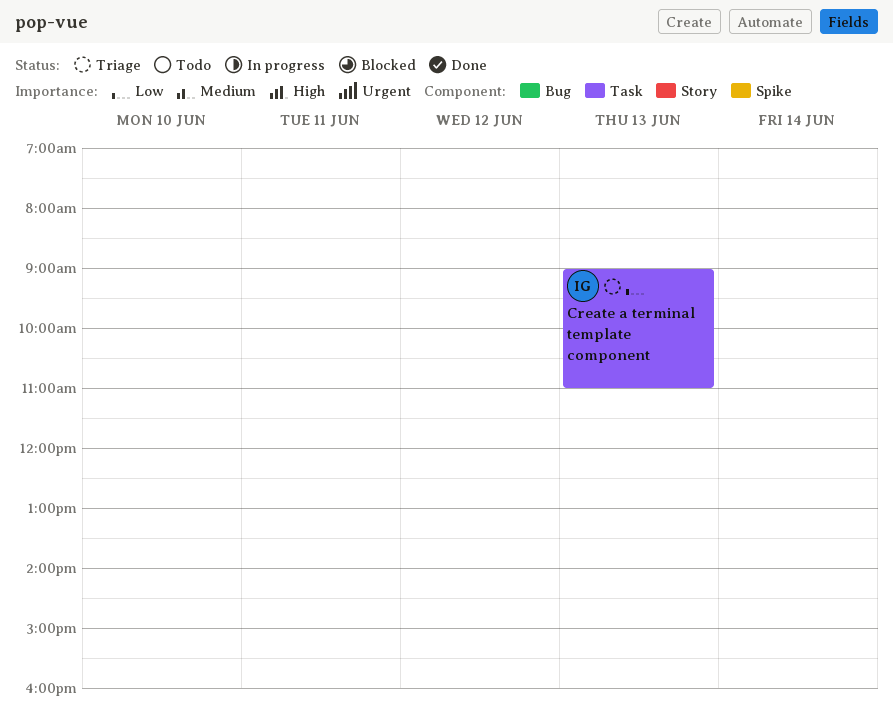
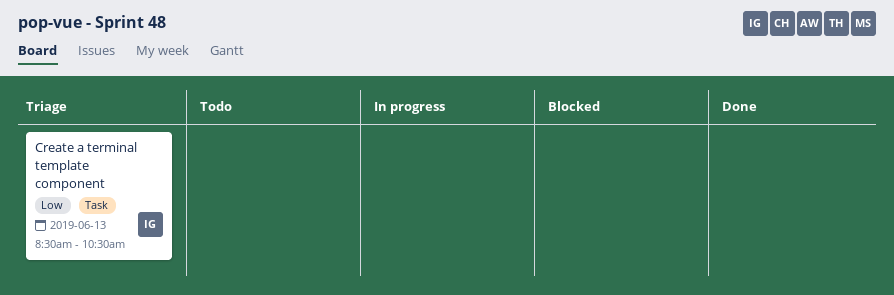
Create a terminal template component, begins: 09:00 -> 08:30
Create a terminal template component, ends: 11:00 -> 10:30

